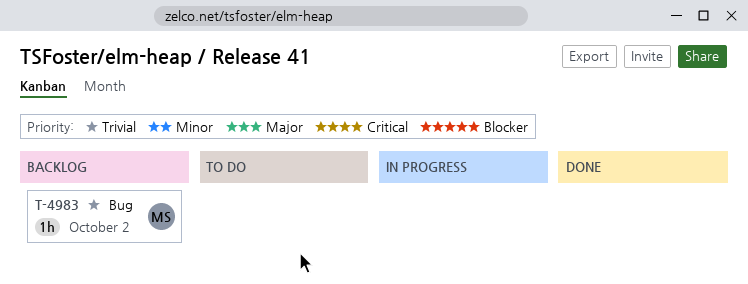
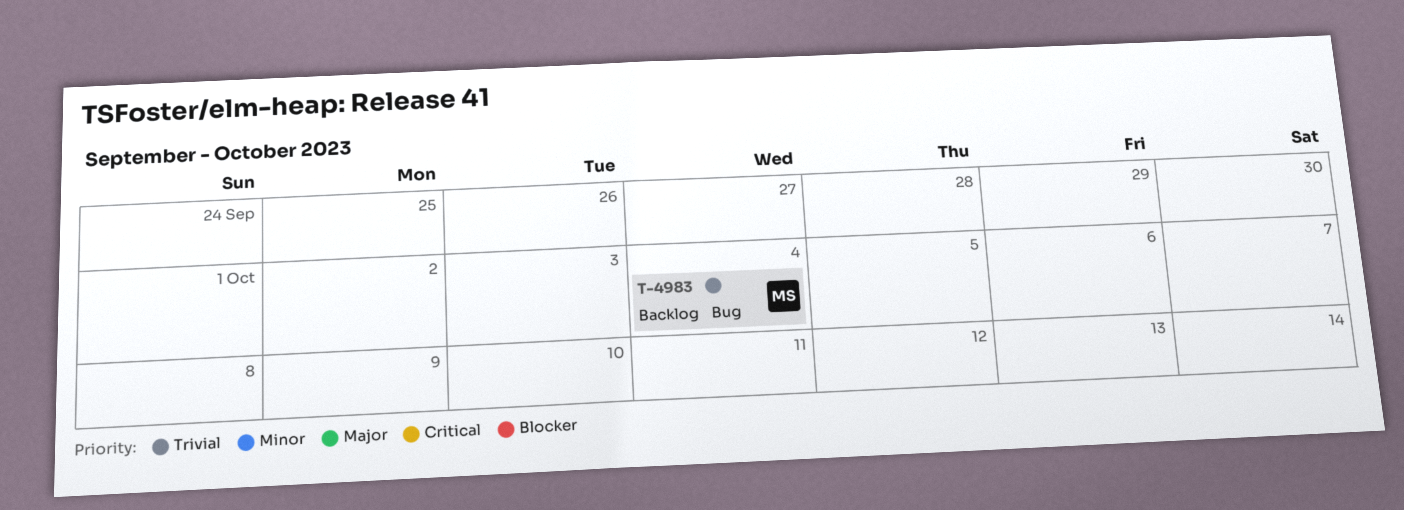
T-4983, due: Oct 2 -> Oct 4

